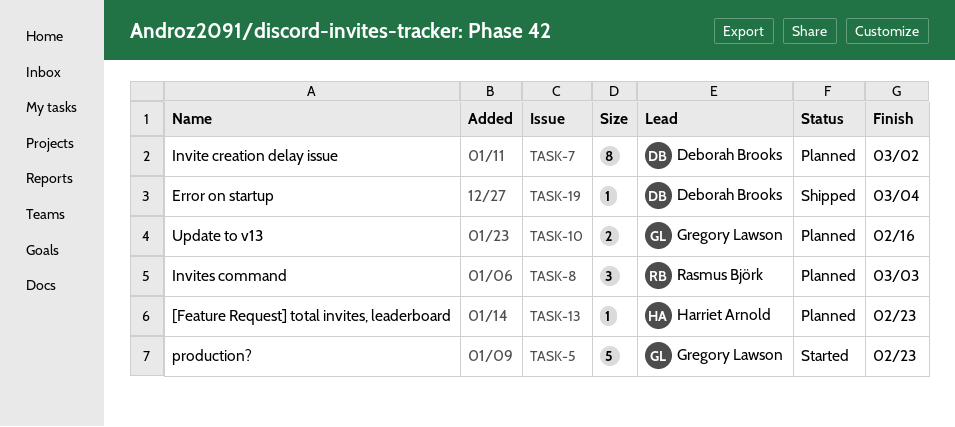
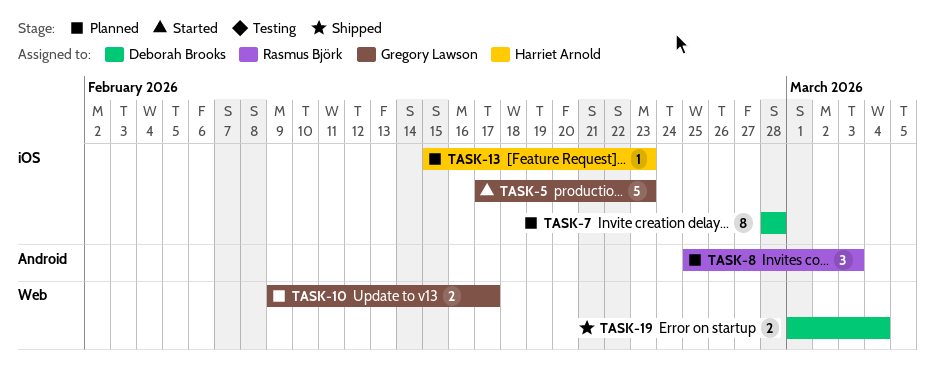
TASK-7, due: Mar 2 -> Feb 28
TASK-10, due: Feb 16 -> Feb 17
TASK-19, estimate: 1 -> 2

